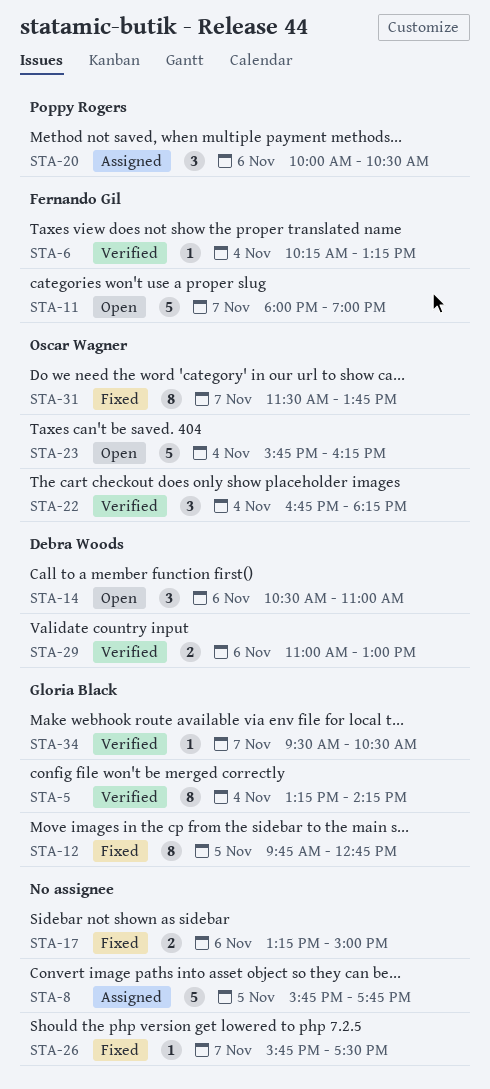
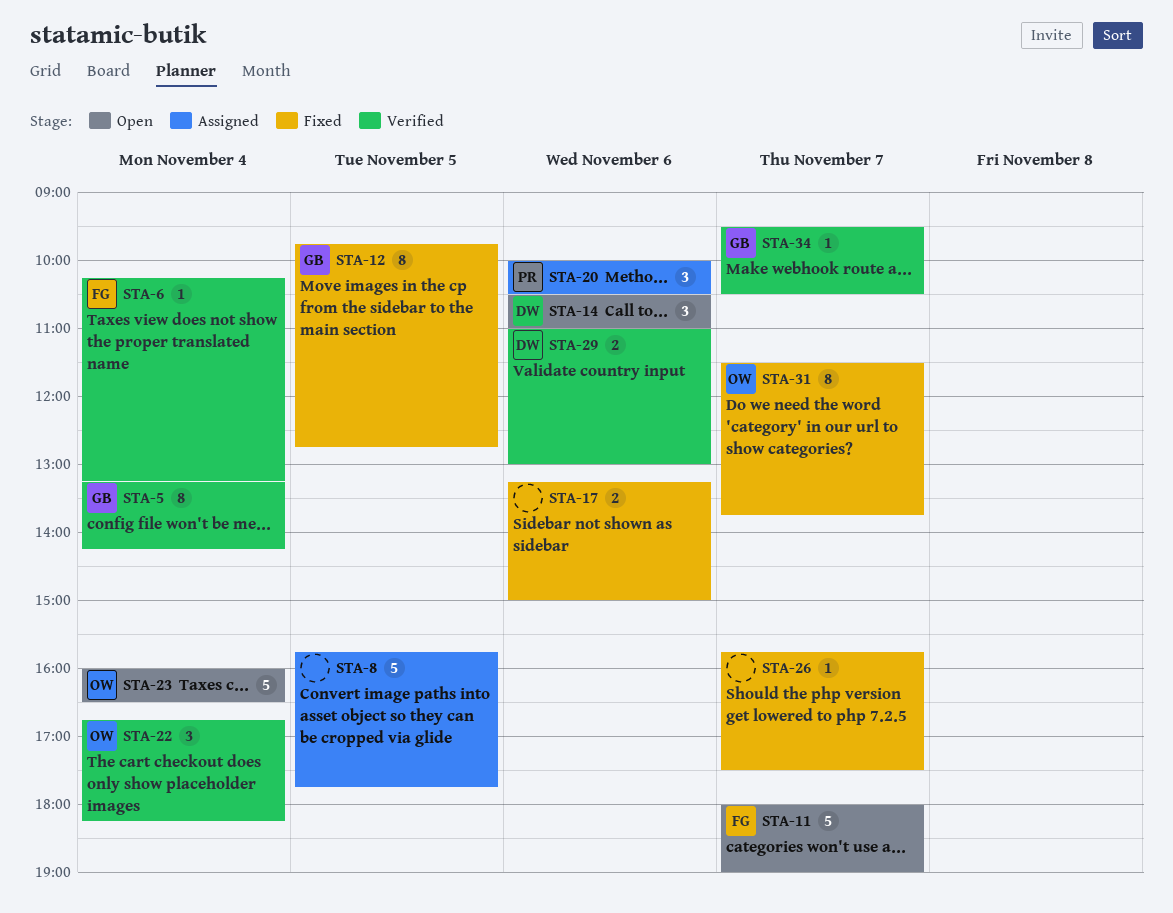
STA-23, begins: 15:45 -> 16:00
STA-23, ends: 16:15 -> 16:30

